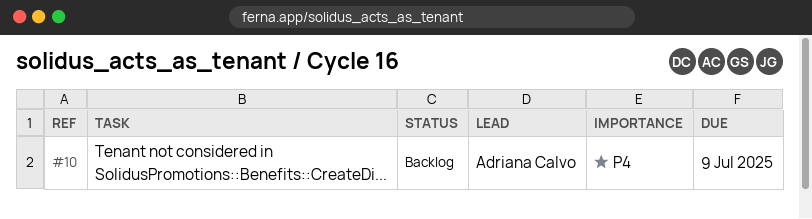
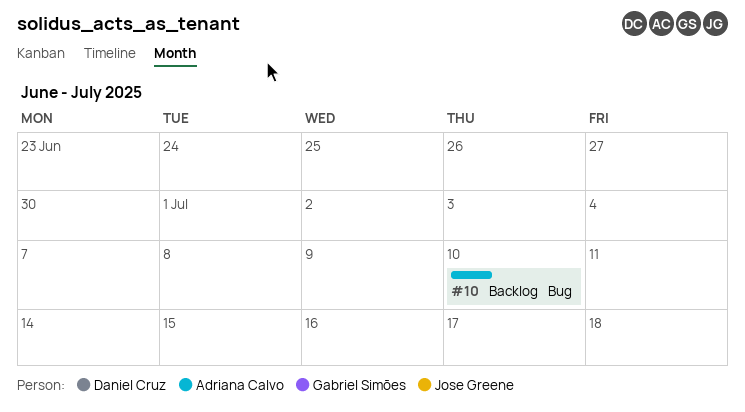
#10, due: Jul 9 -> Jul 10

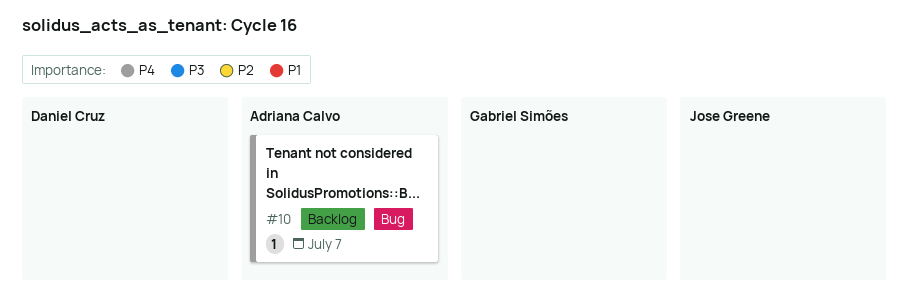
#10, due: Jul 10 -> Jul 7

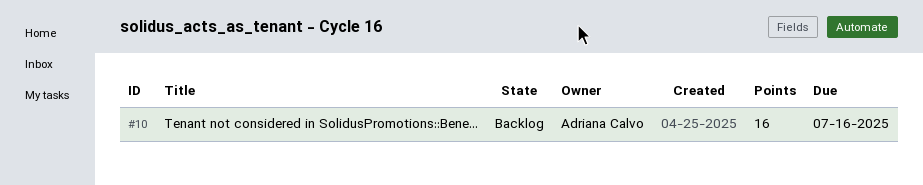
#10, estimate: 1 -> 16
#10, due: Jul 7 -> Jul 16

